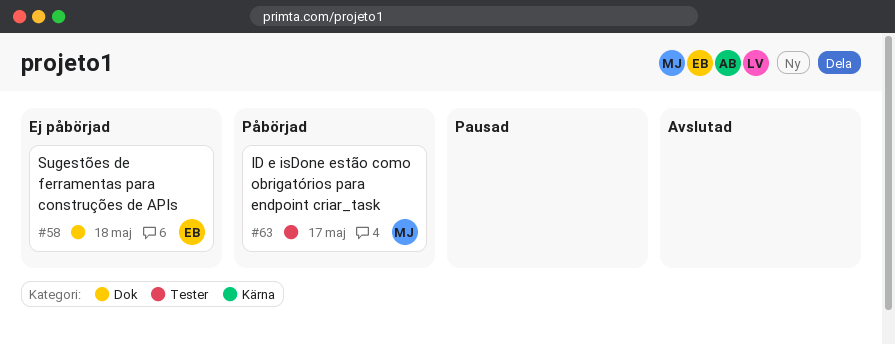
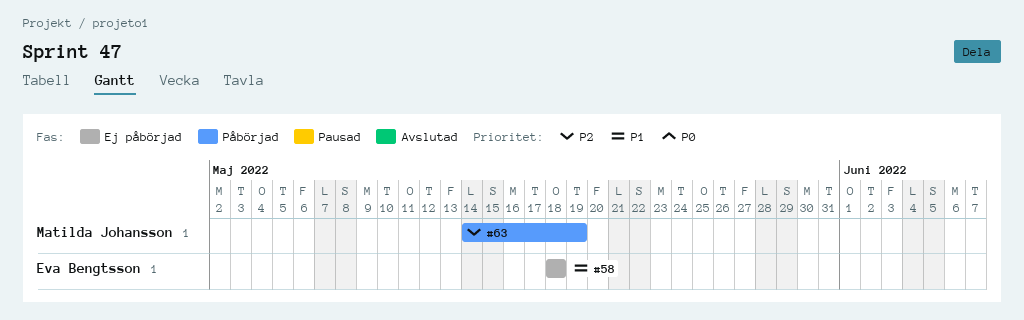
#63, due: May 17 -> May 19

